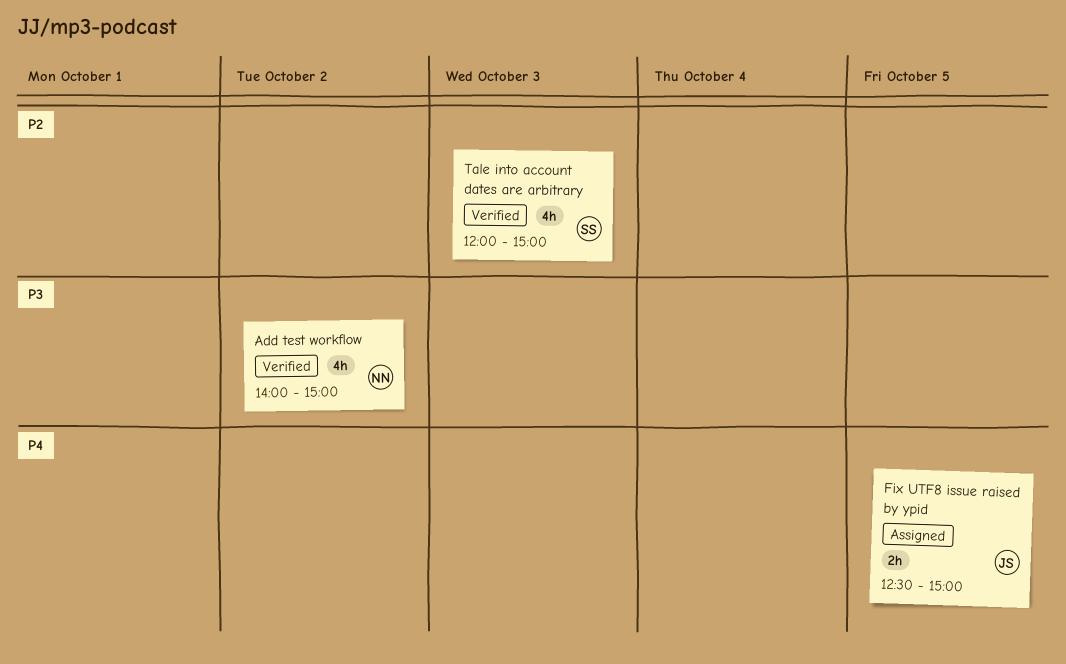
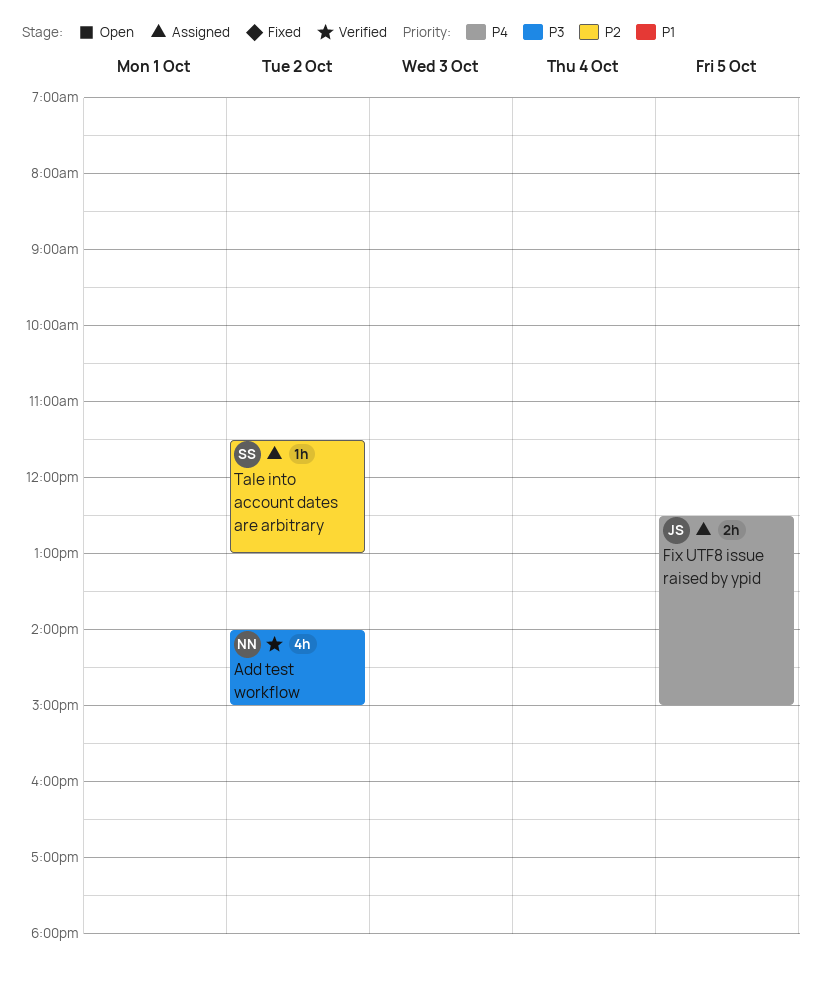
Tale into account dates are arbitrary, status: Verified -> Assigned
Tale into account dates are arbitrary, estimate: 4h -> 1h
Tale into account dates are arbitrary, day: Oct 3 -> Oct 2
Tale into account dates are arbitrary, begins: 12:00 -> 11:30
Tale into account dates are arbitrary, ends: 15:00 -> 13:00

